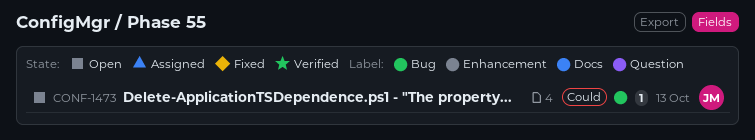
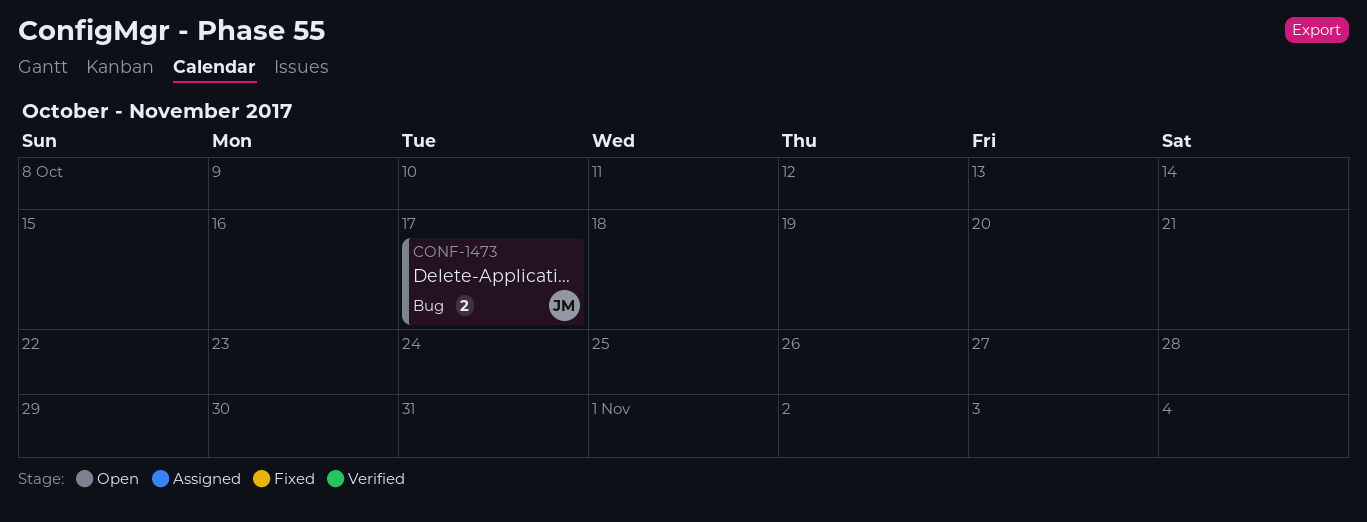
CONF-1473, estimate: 1 -> 2
CONF-1473, due: Oct 13 -> Oct 17

